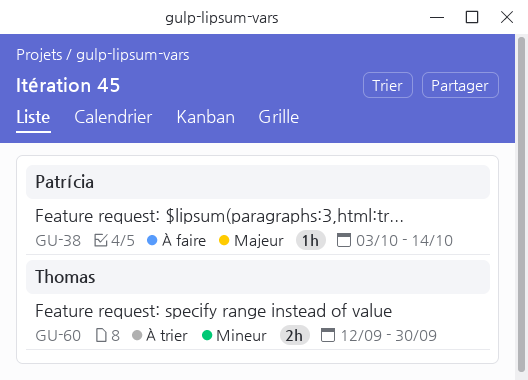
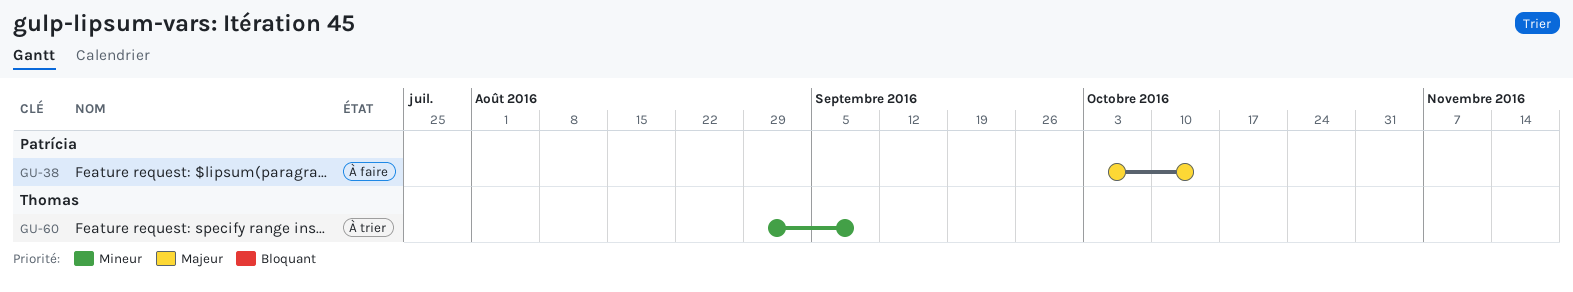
GU-60, start: Sep 12 -> Aug 29
GU-60, due: Sep 30 -> Sep 9

